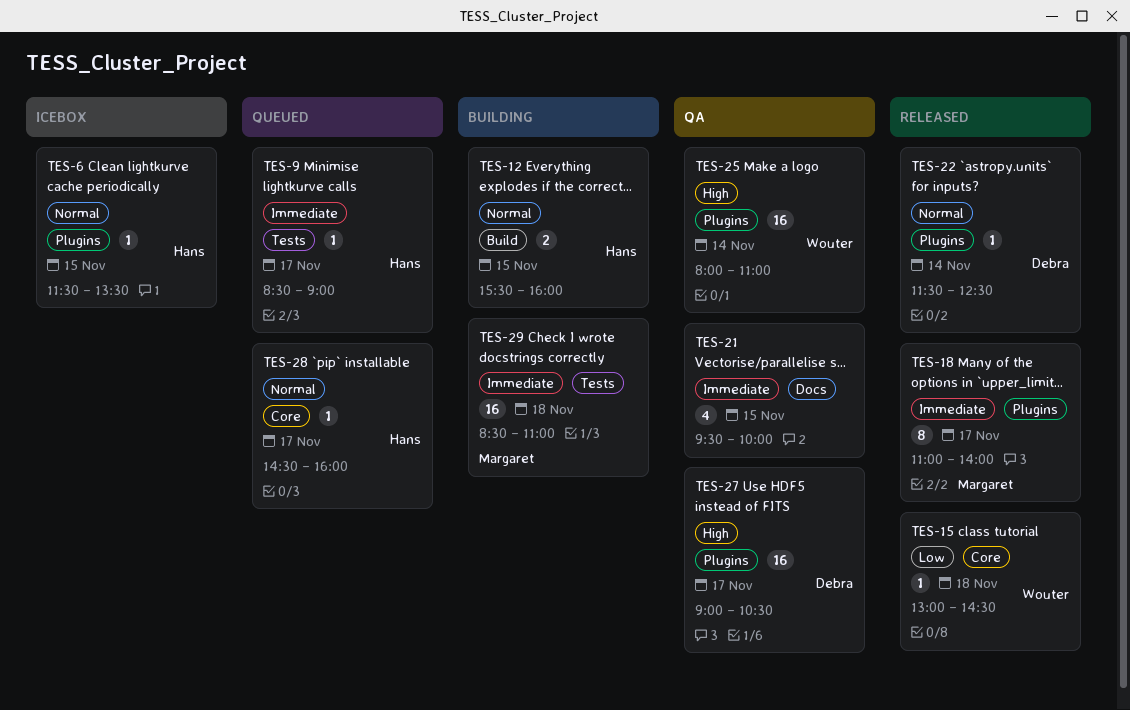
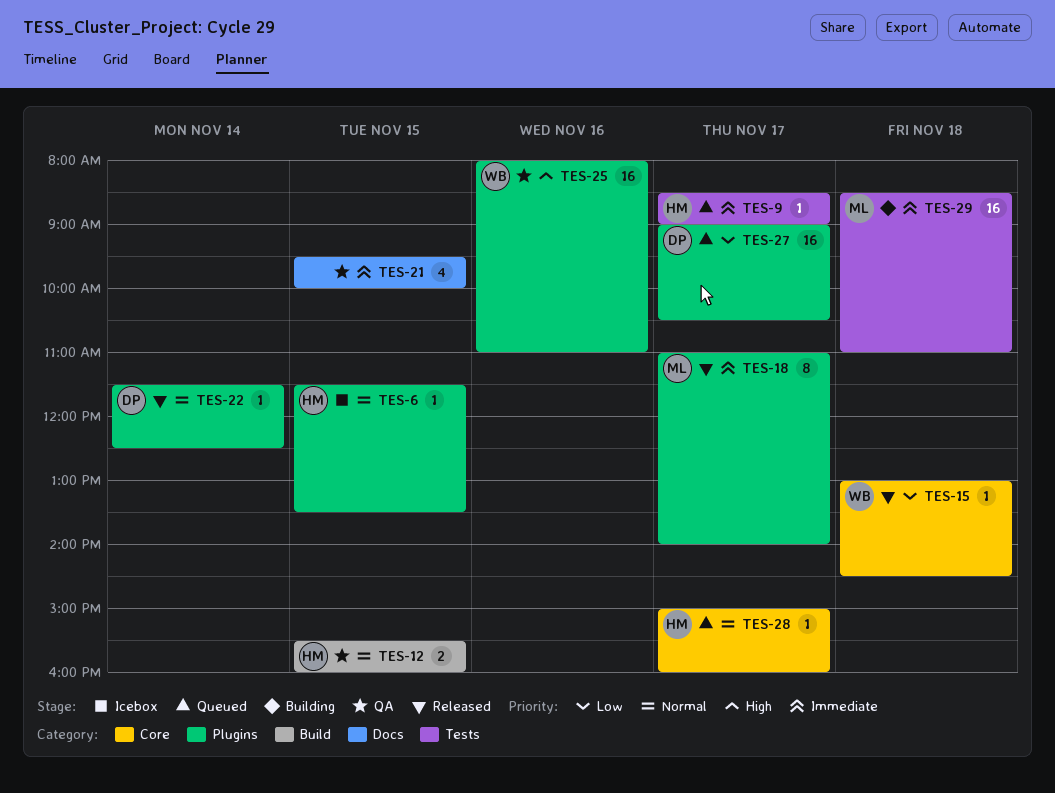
TES-12, status: Building -> QA
TES-25, day: Nov 14 -> Nov 16
TES-27, status: QA -> Queued
TES-27, priority: High -> Low
TES-28, begins: 14:30 -> 15:00

